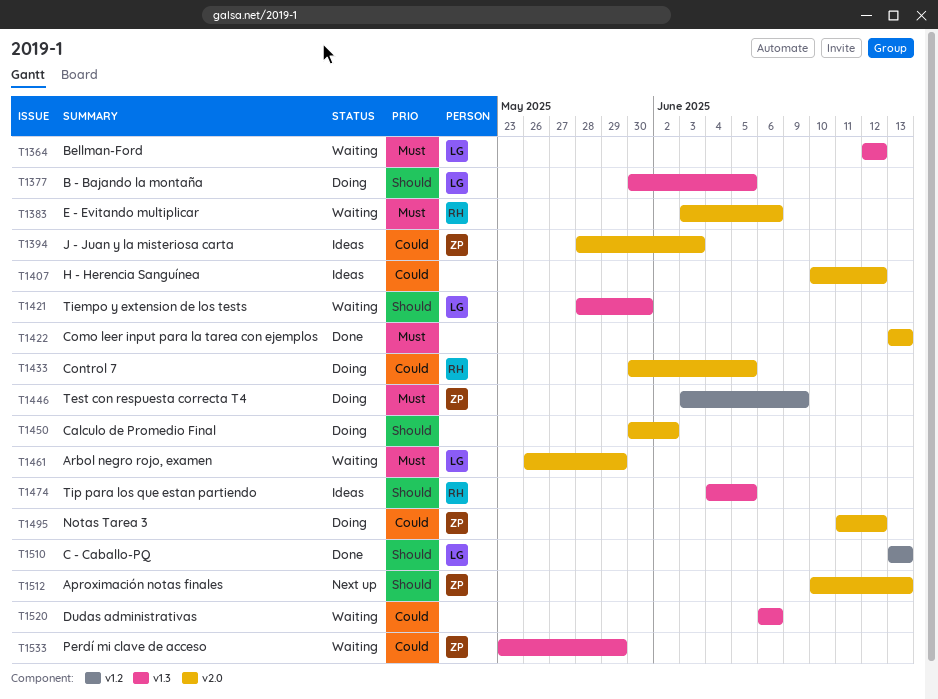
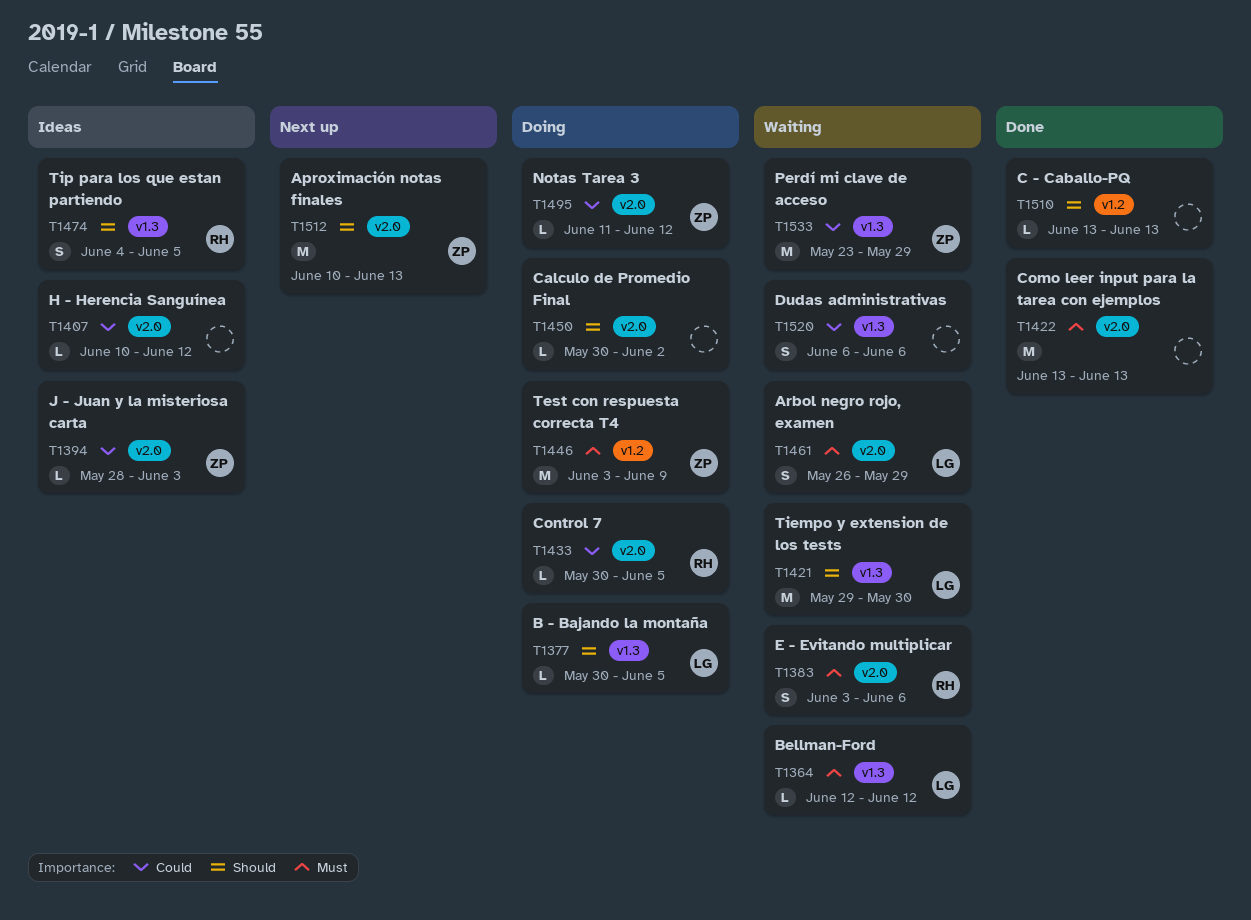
T1421, start: May 28 -> May 29
T1510, owner: LG -> none

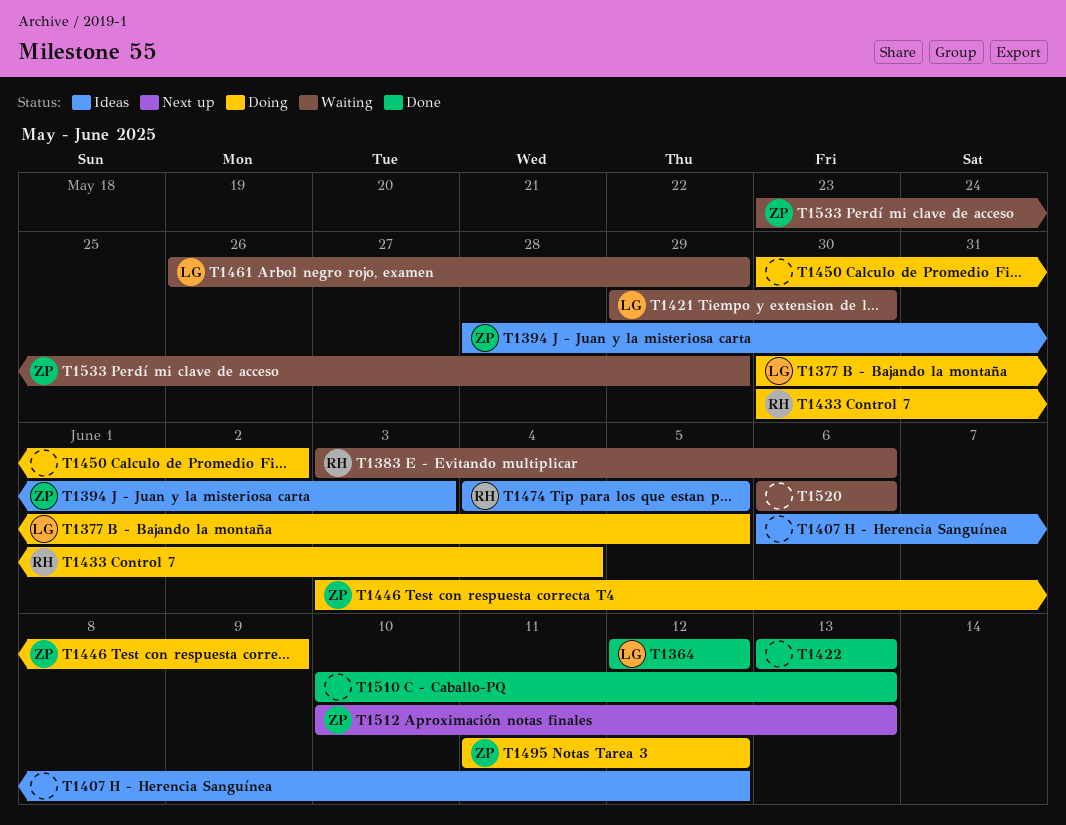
T1364, status: Waiting -> Done
T1407, start: Jun 10 -> Jun 6
T1433, due: Jun 5 -> Jun 4
T1510, start: Jun 13 -> Jun 10

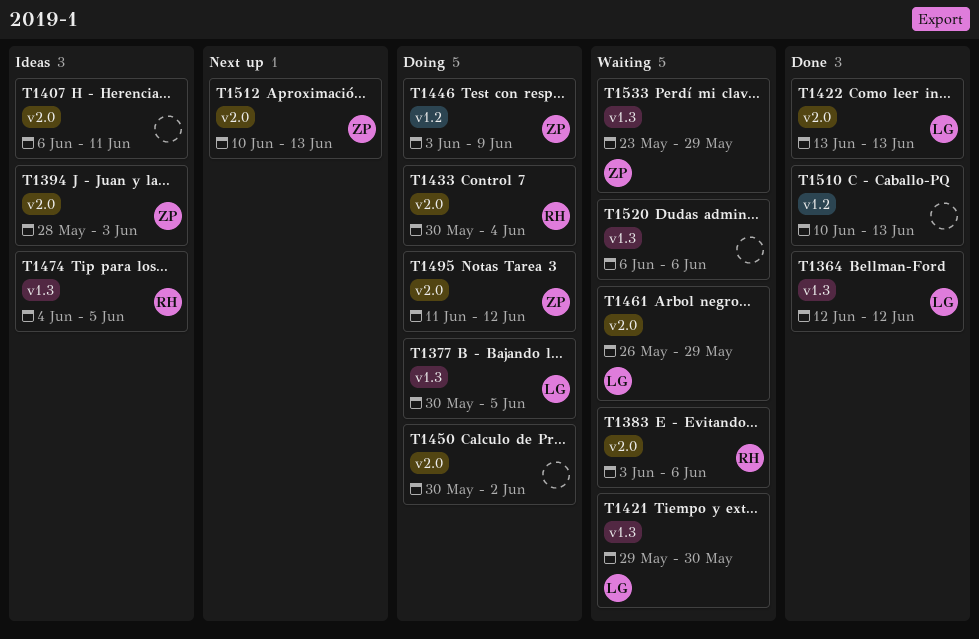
T1407, due: Jun 12 -> Jun 11
T1422, owner: none -> LG

